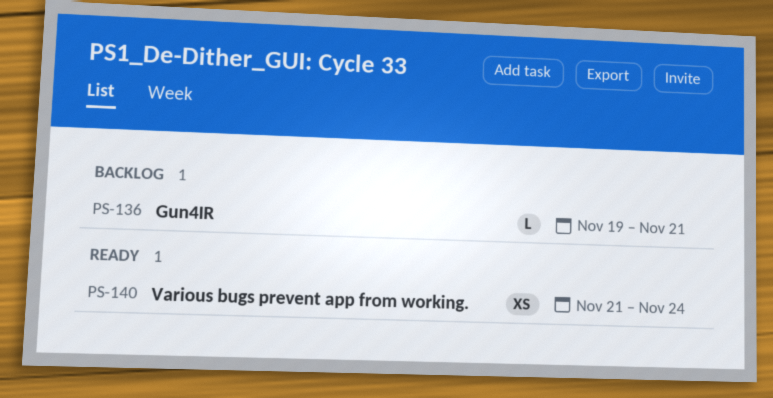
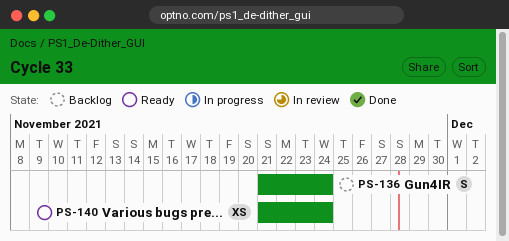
PS-136, estimate: L -> S
PS-136, start: Nov 19 -> Nov 21
PS-136, due: Nov 21 -> Nov 24

